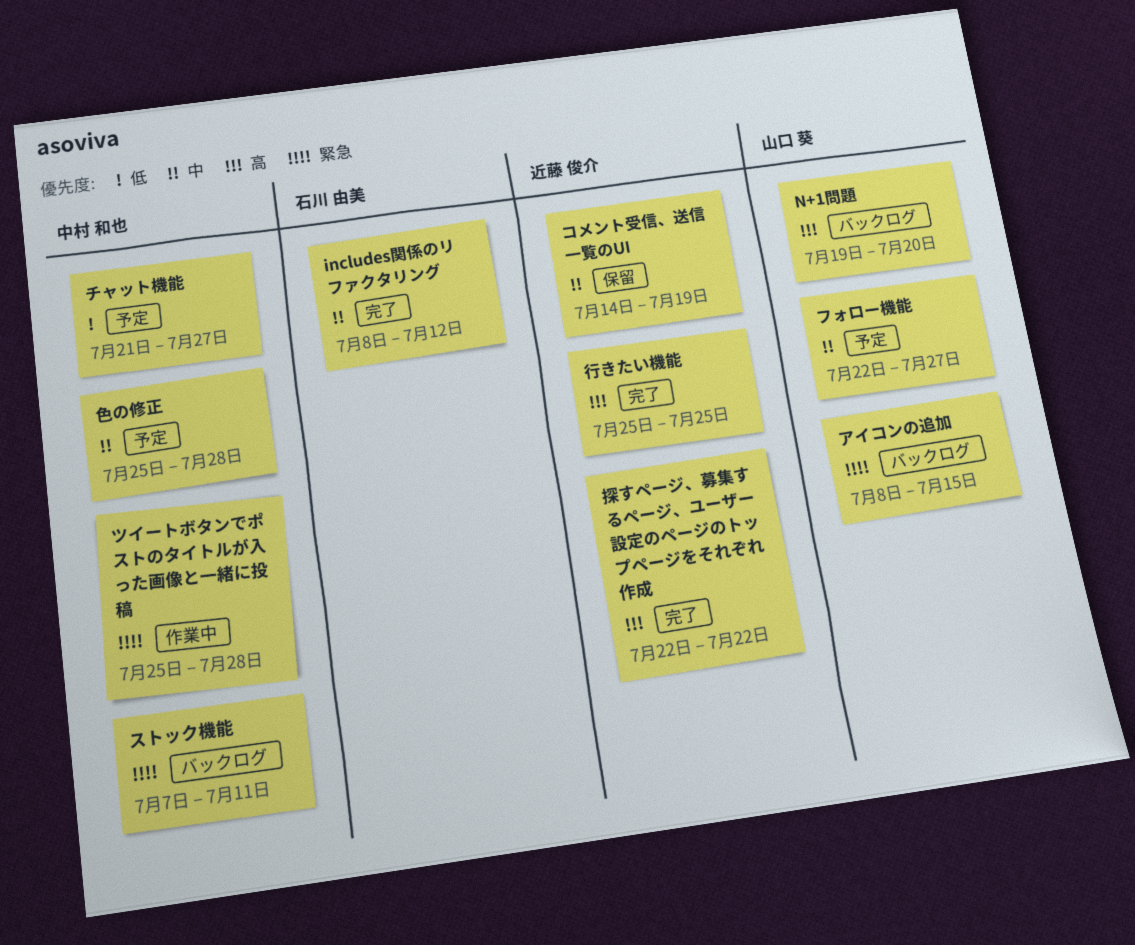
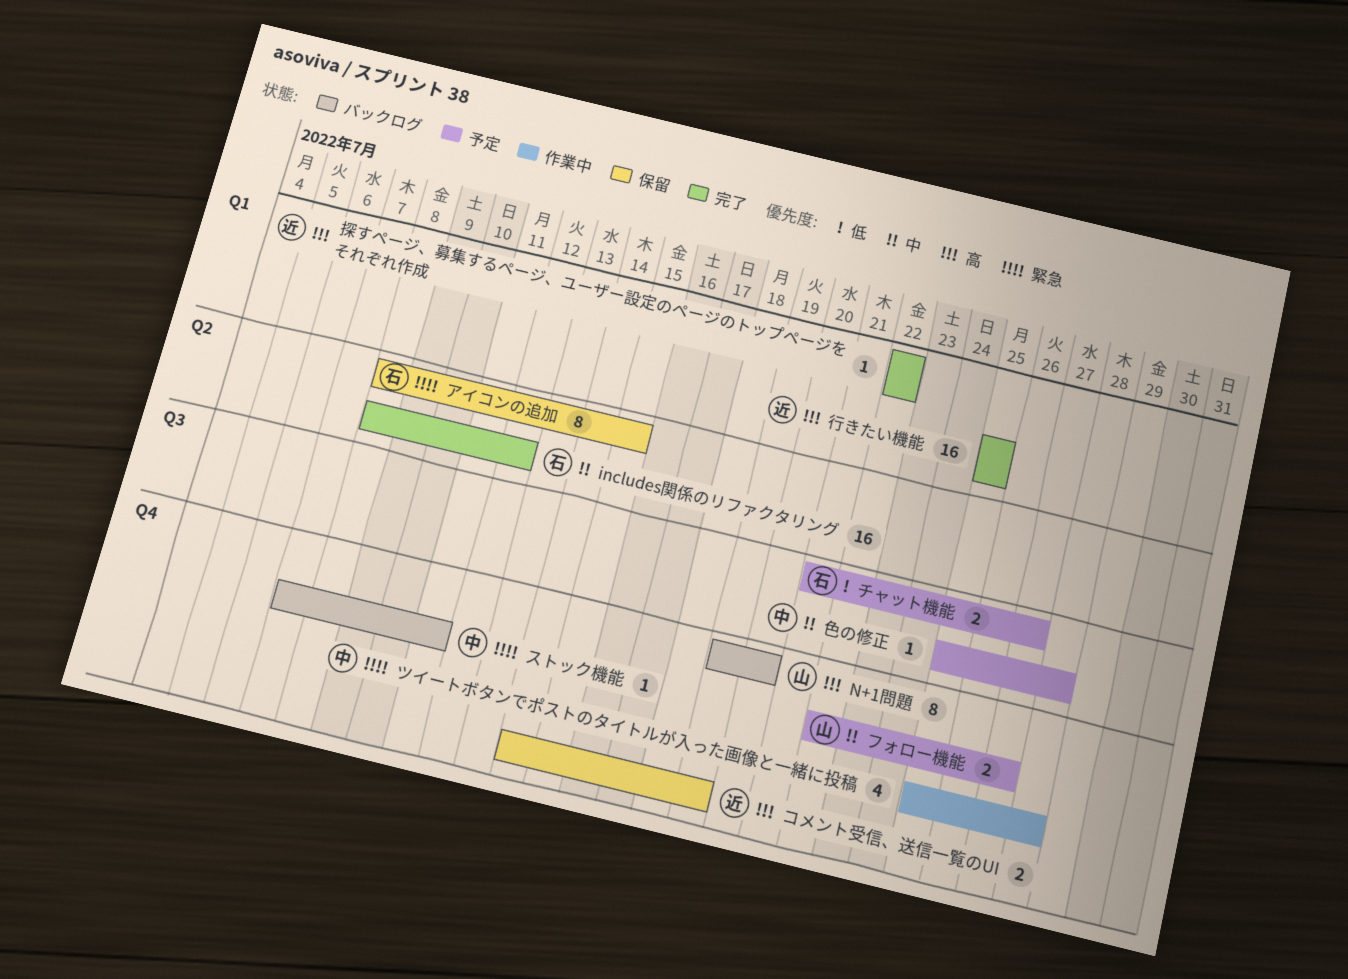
アイコンの追加, status: バックログ -> 保留
アイコンの追加, owner: 山口 葵 -> 石川 由美
コメント受信、送信一覧のUI, priority: 中 -> 高
チャット機能, owner: 中村 和也 -> 石川 由美

